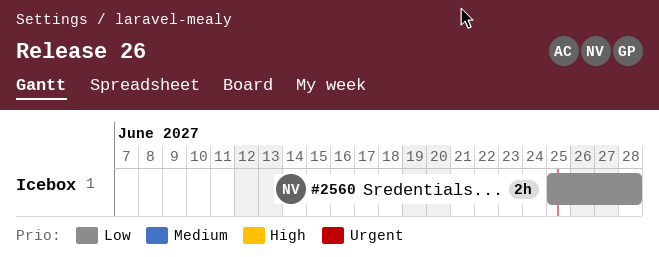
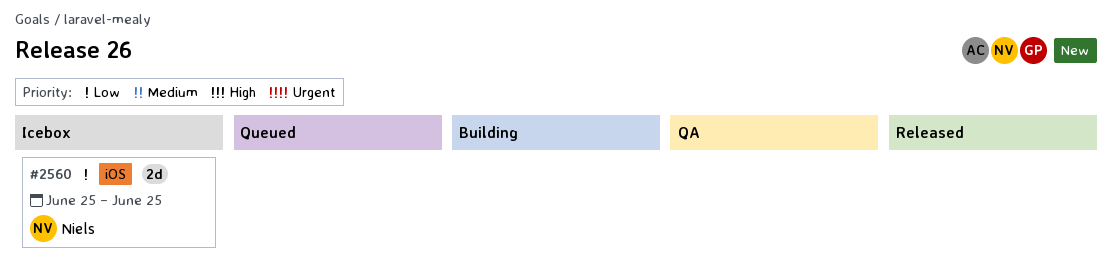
#2560, estimate: 2h -> 2d
#2560, due: Jun 28 -> Jun 25

